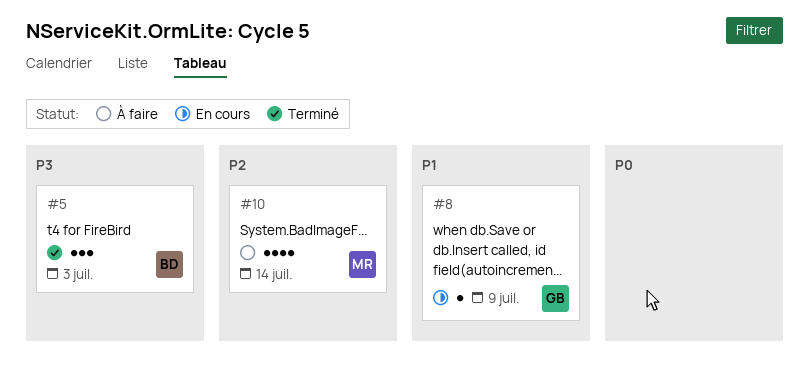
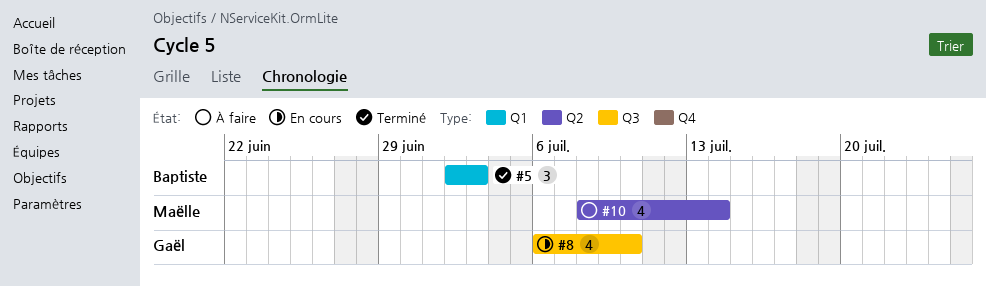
#8, estimate: 1 -> 4
#8, due: Jul 9 -> Jul 10

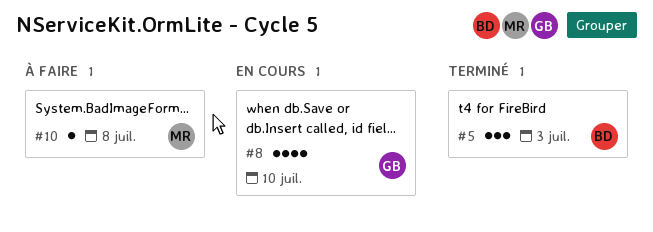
#10, estimate: 4 -> 1
#10, due: Jul 14 -> Jul 8

